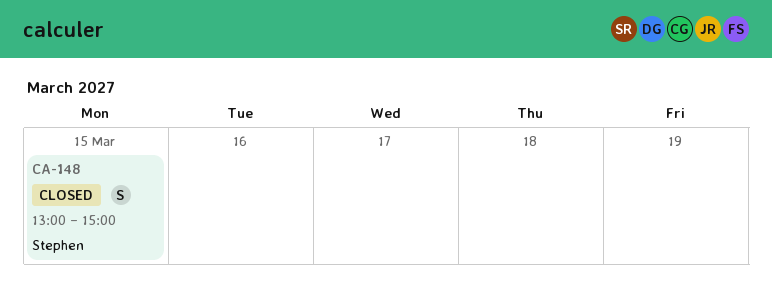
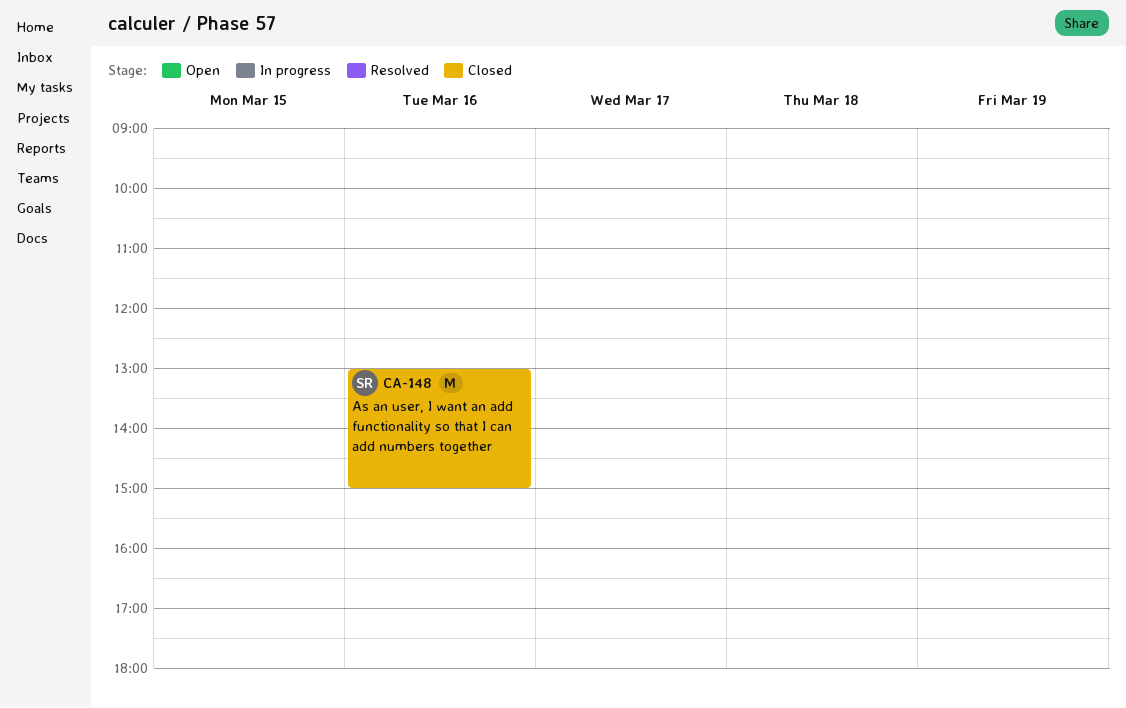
CA-148, estimate: S -> M
CA-148, day: Mar 15 -> Mar 16

